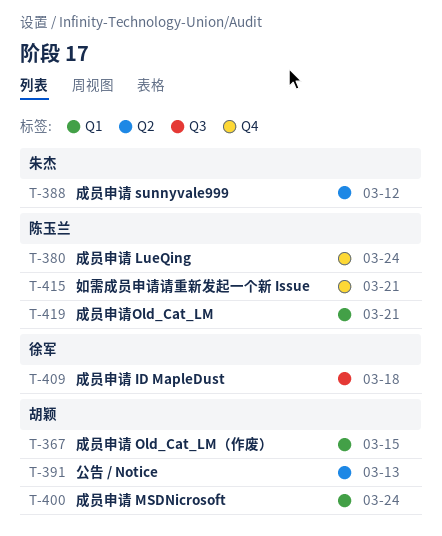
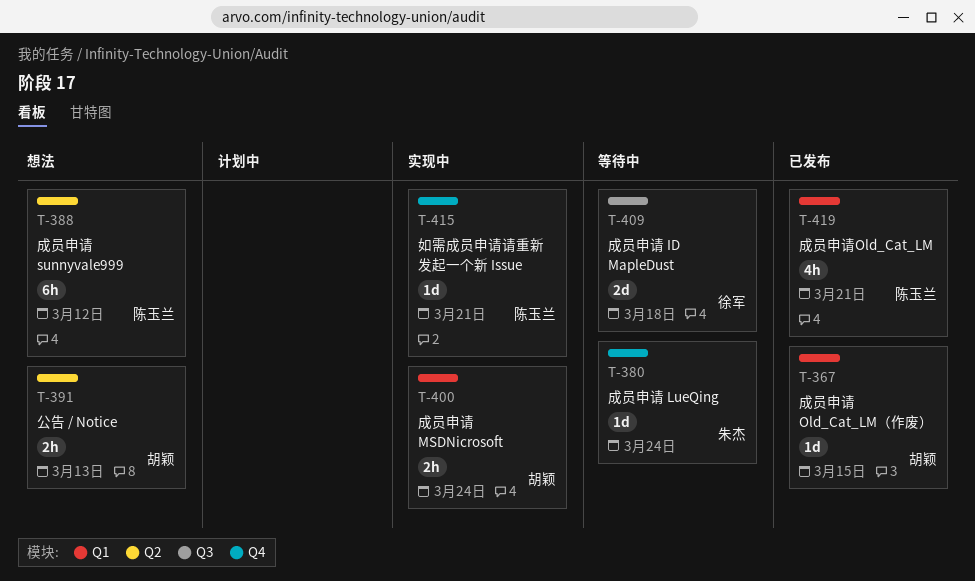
T-380, owner: 陈玉兰 -> 朱杰
T-388, owner: 朱杰 -> 陈玉兰

